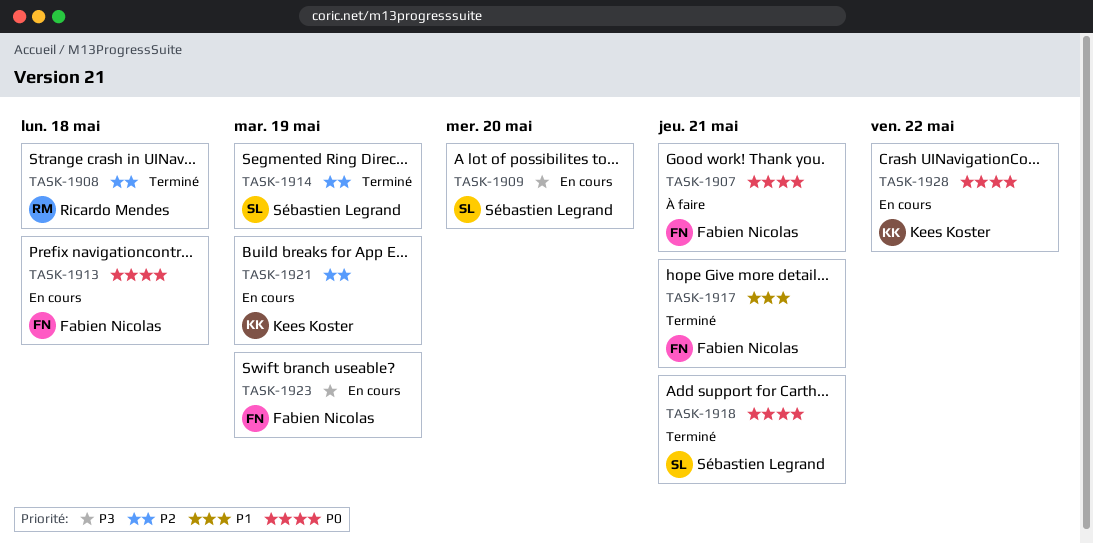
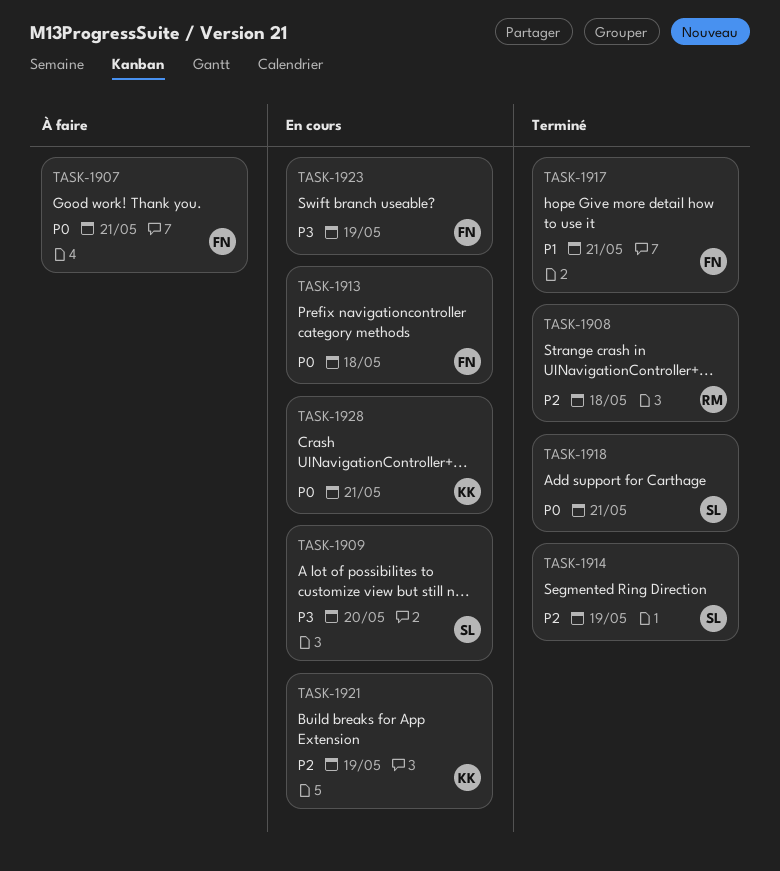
TASK-1928, due: May 22 -> May 21

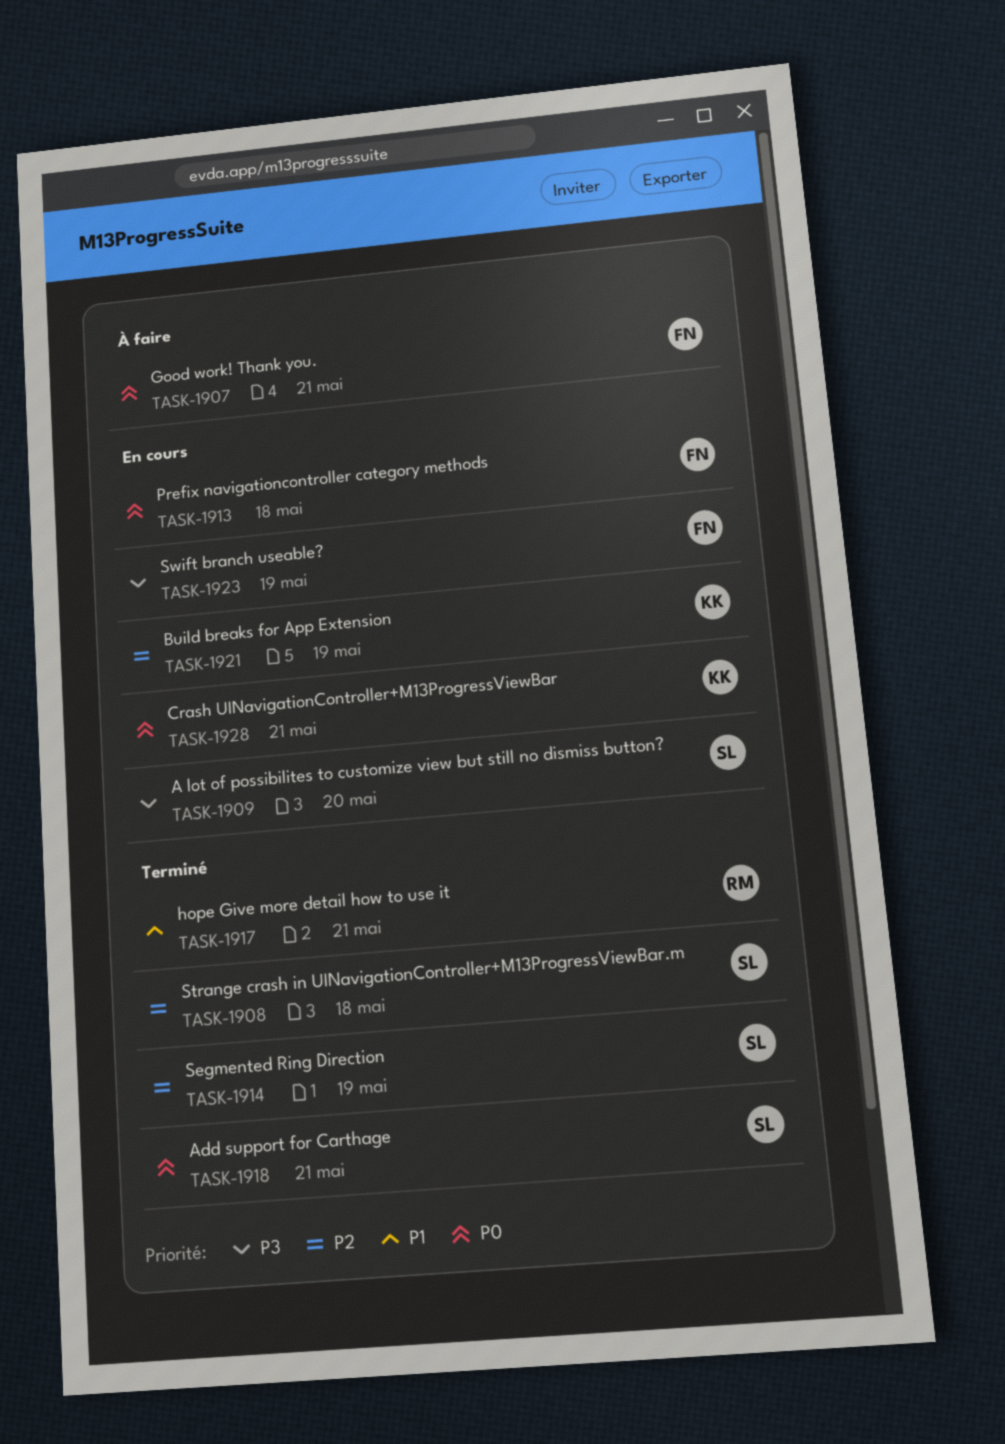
TASK-1908, owner: RM -> SL
TASK-1917, owner: FN -> RM

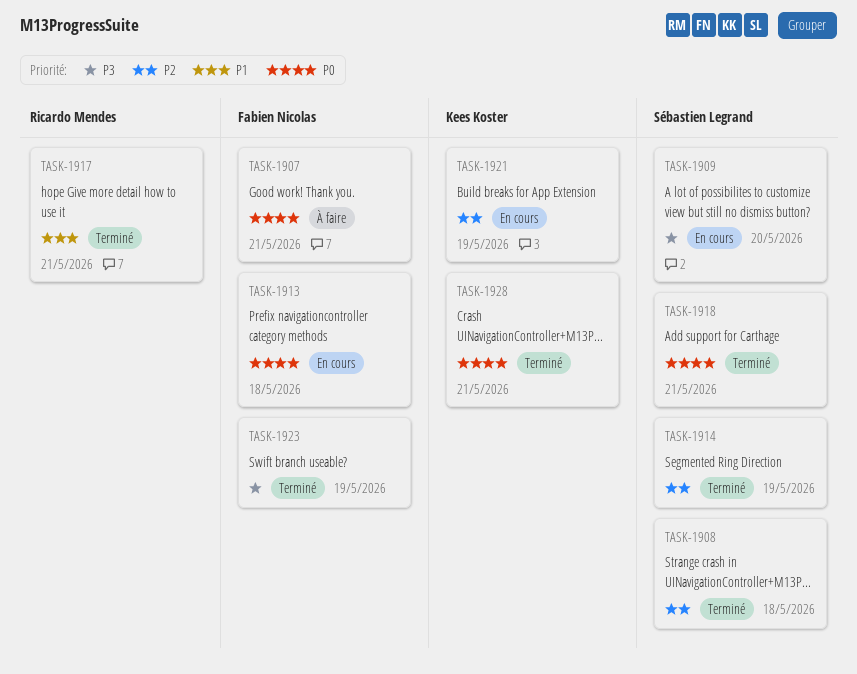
TASK-1923, status: En cours -> Terminé
TASK-1928, status: En cours -> Terminé

